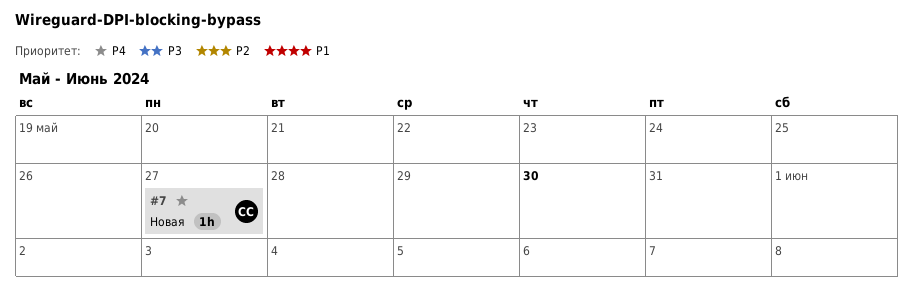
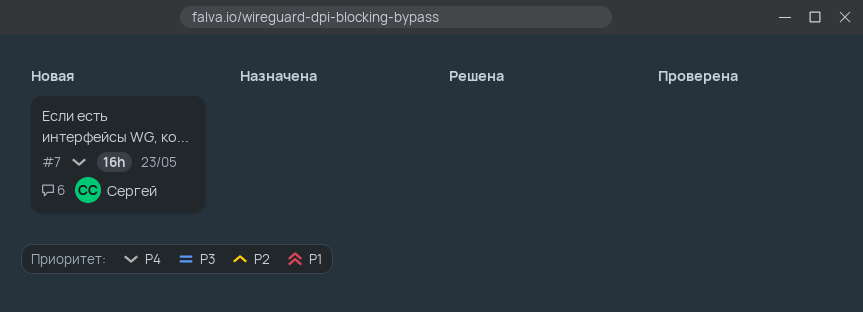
#7, estimate: 1h -> 16h
#7, due: May 27 -> May 23

